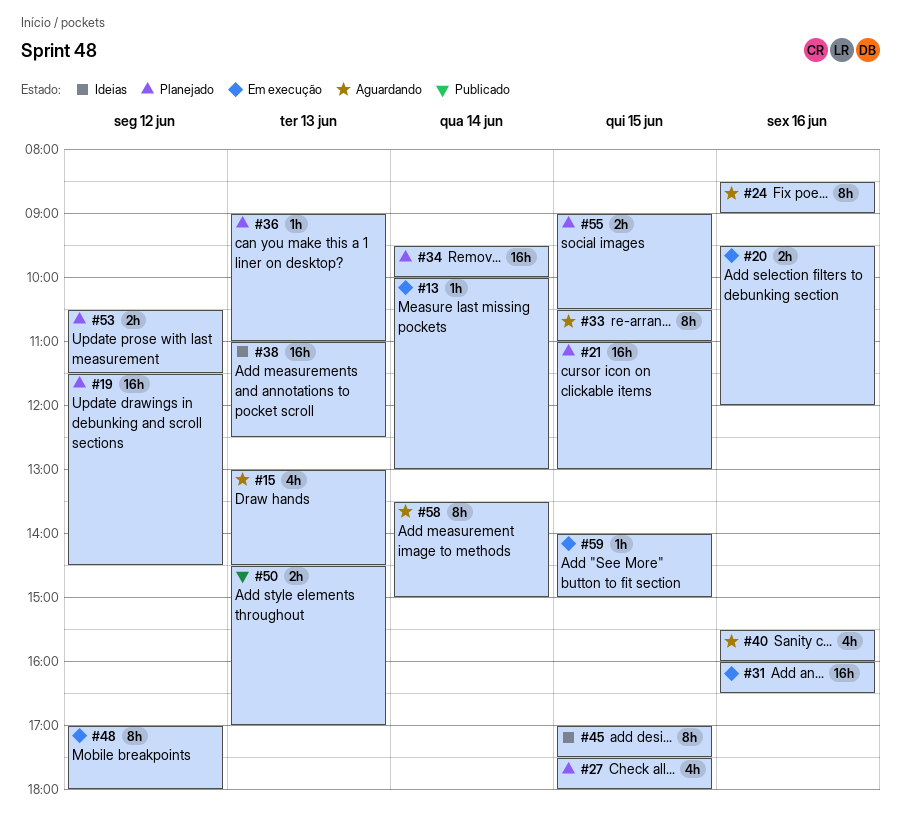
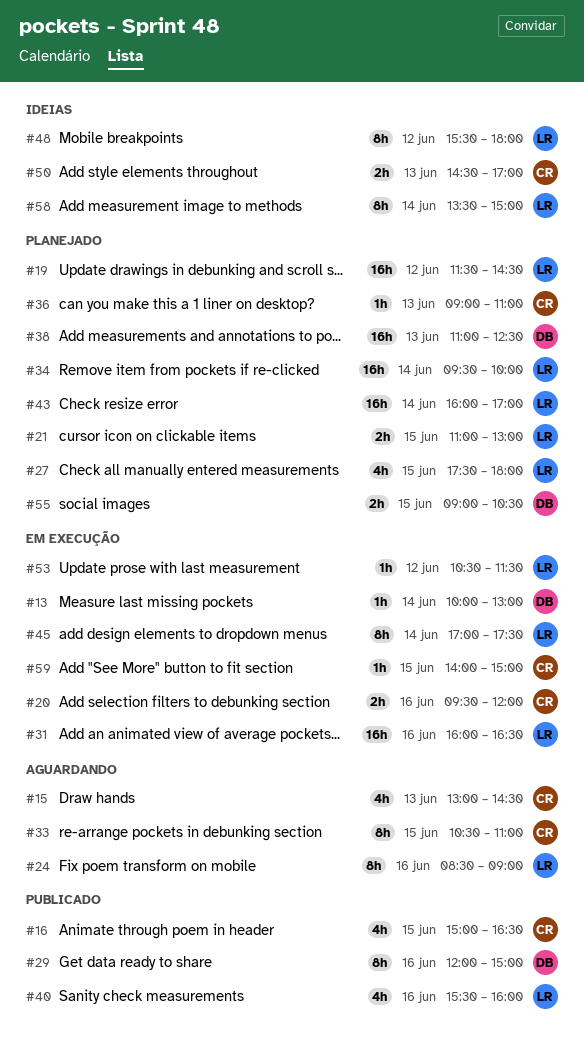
#16: none -> present
#21, estimate: 16h -> 2h
#29: none -> present
#38, status: Ideias -> Planejado
#40, status: Aguardando -> Publicado
#43: none -> present
#45, status: Ideias -> Em execução
#45, day: Jun 15 -> Jun 14
#48, status: Em execução -> Ideias
#48, begins: 17:00 -> 15:30
#50, status: Publicado -> Ideias
#53, status: Planejado -> Em execução
#53, estimate: 2h -> 1h
#58, status: Aguardando -> Ideias

